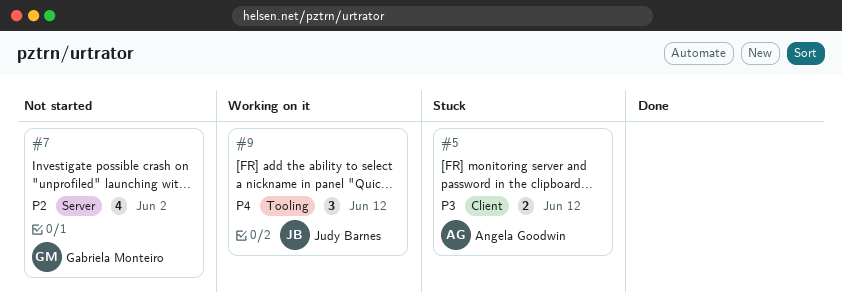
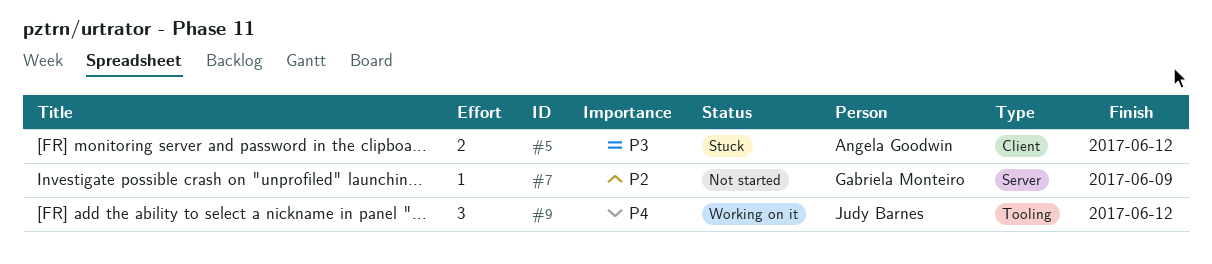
#7, estimate: 4 -> 1
#7, due: Jun 2 -> Jun 9

